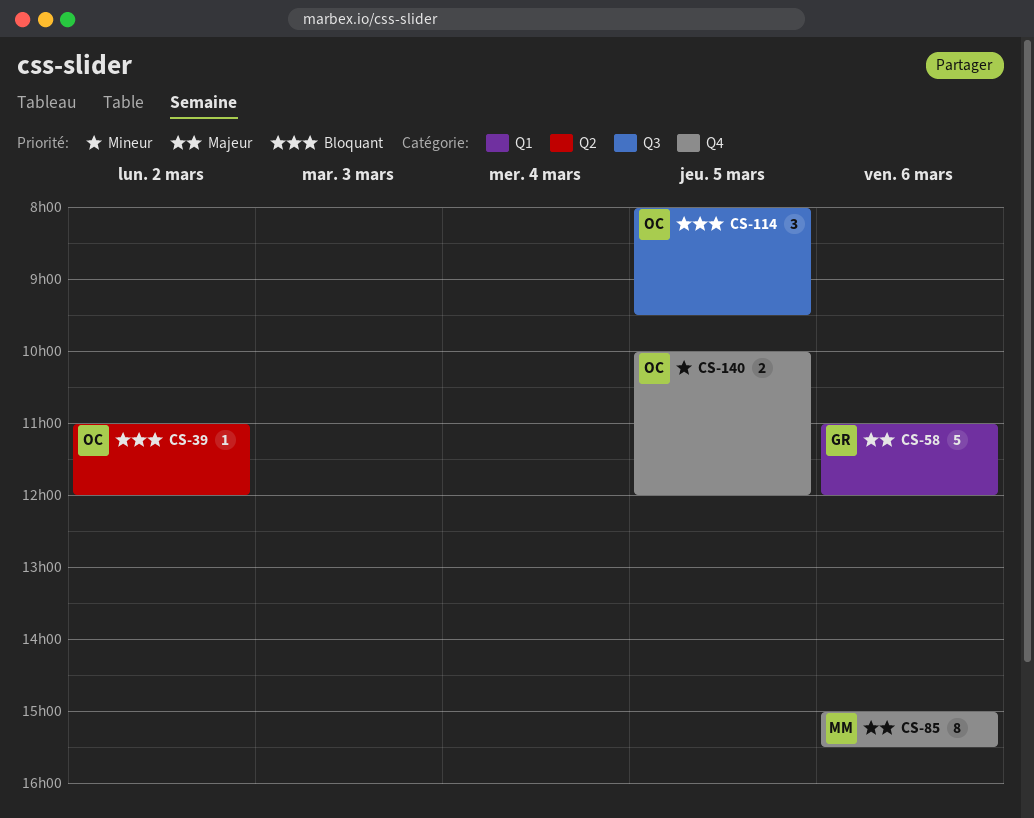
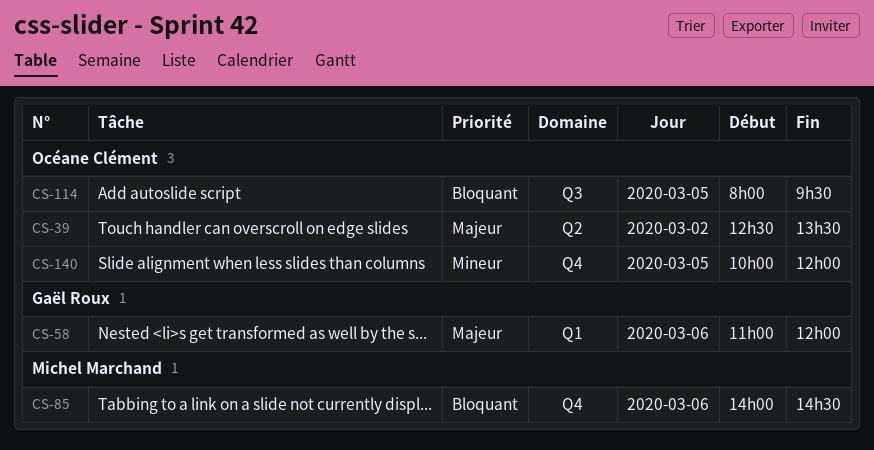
CS-39, priority: Bloquant -> Majeur
CS-39, begins: 11:00 -> 12:30
CS-39, ends: 12:00 -> 13:30
CS-85, priority: Majeur -> Bloquant
CS-85, begins: 15:00 -> 14:00
CS-85, ends: 15:30 -> 14:30

